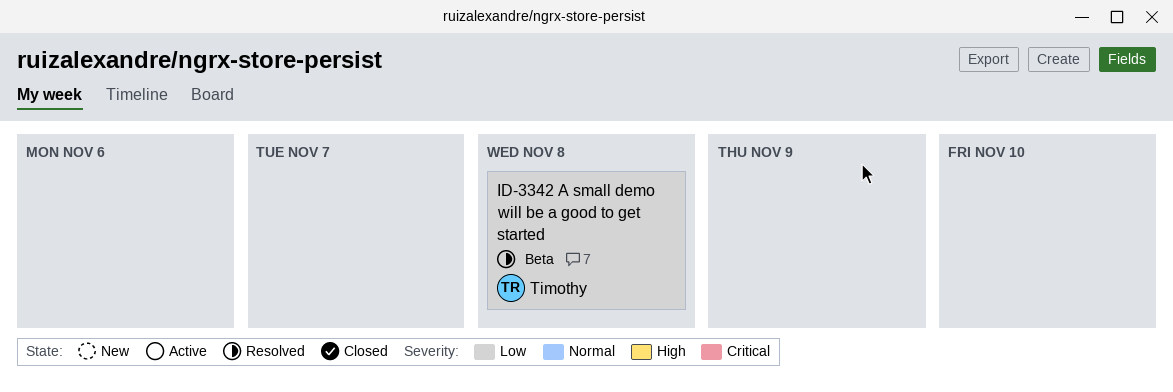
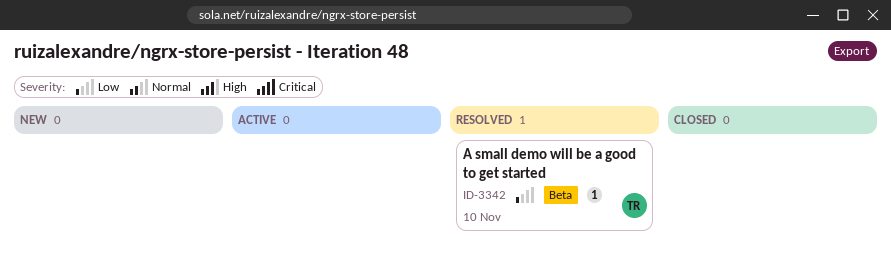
ID-3342, due: Nov 8 -> Nov 10

